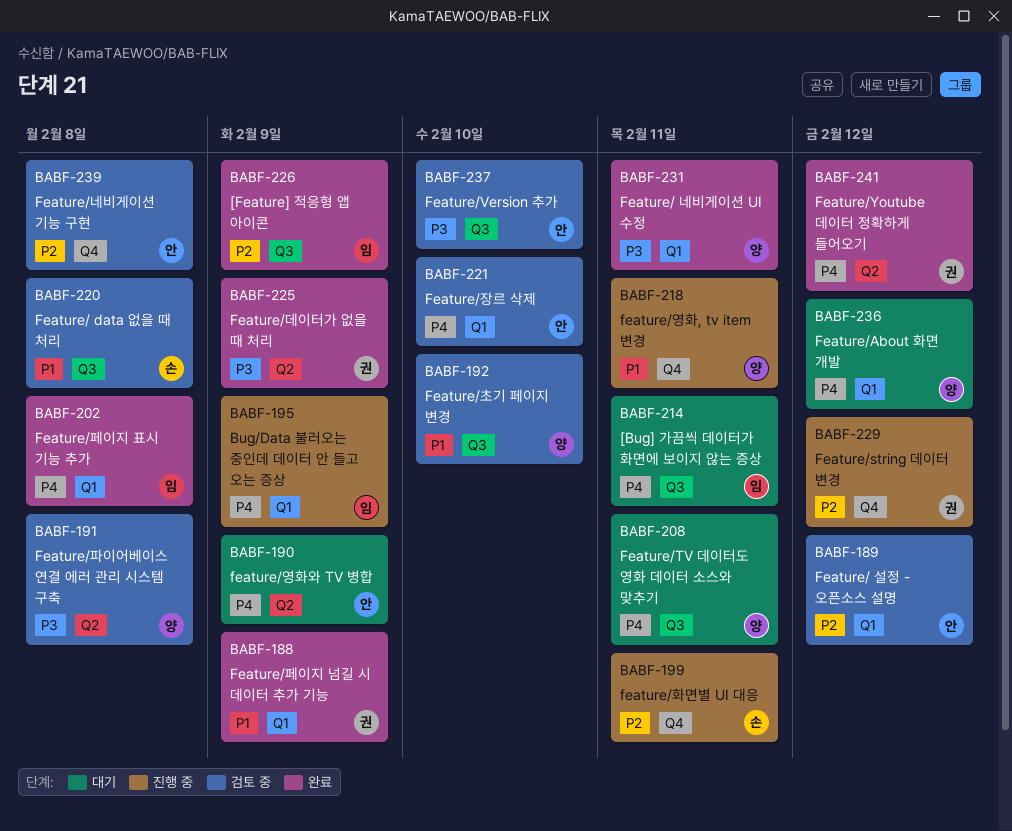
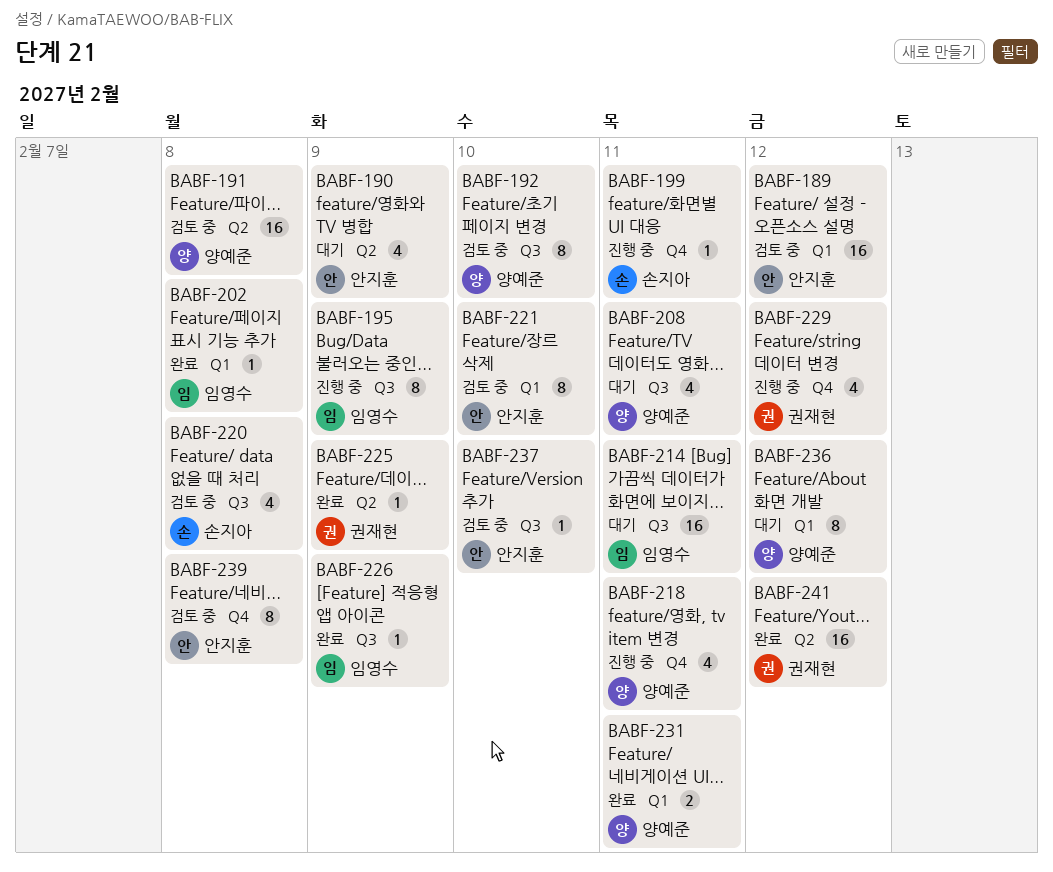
BABF-188: present -> none
BABF-195, label: Q1 -> Q3

